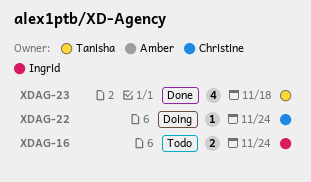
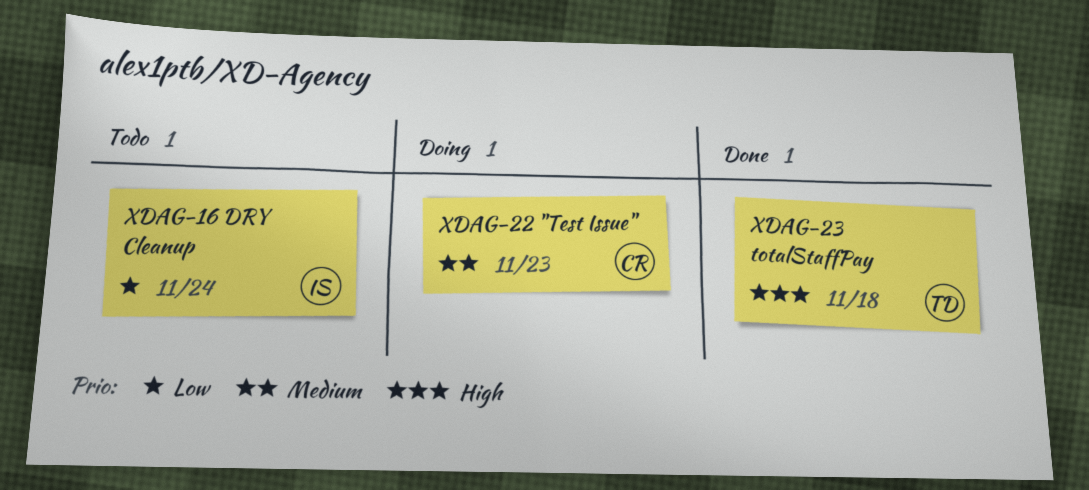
XDAG-22, due: Nov 24 -> Nov 23

